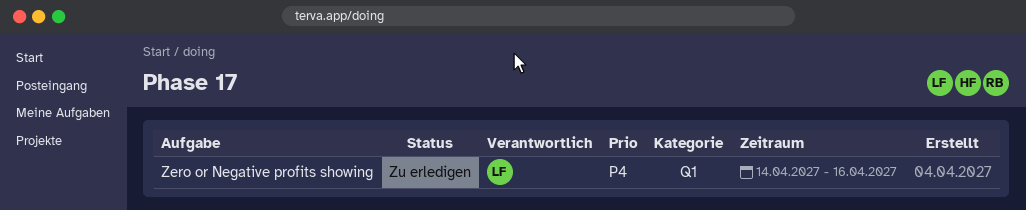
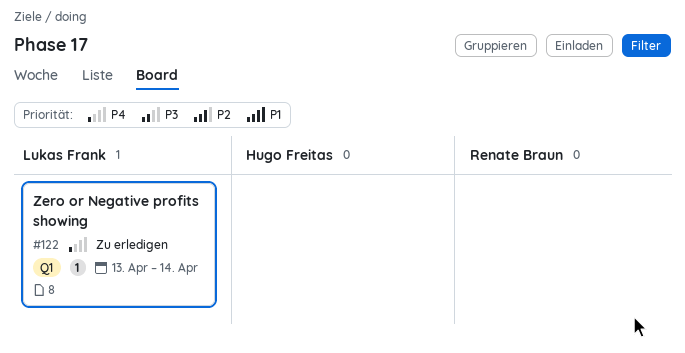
Zero or Negative profits showing, start: Apr 14 -> Apr 13
Zero or Negative profits showing, due: Apr 16 -> Apr 14

